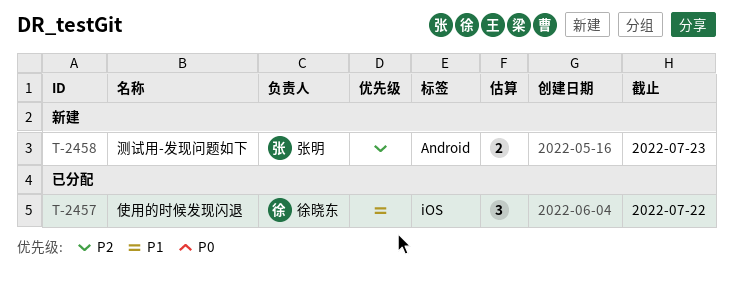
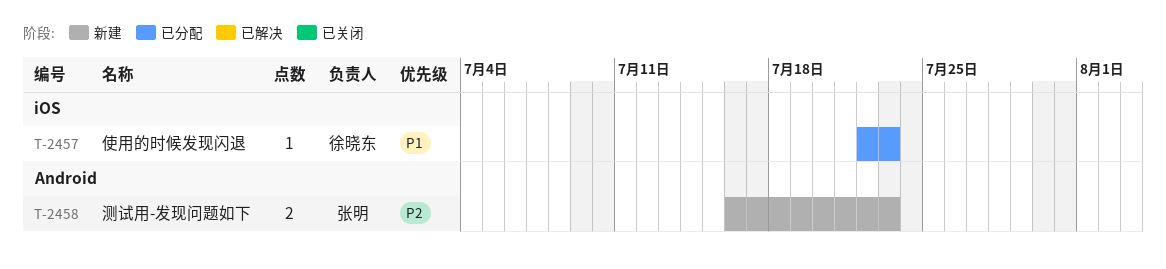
T-2457, estimate: 3 -> 1
T-2457, due: Jul 22 -> Jul 23

